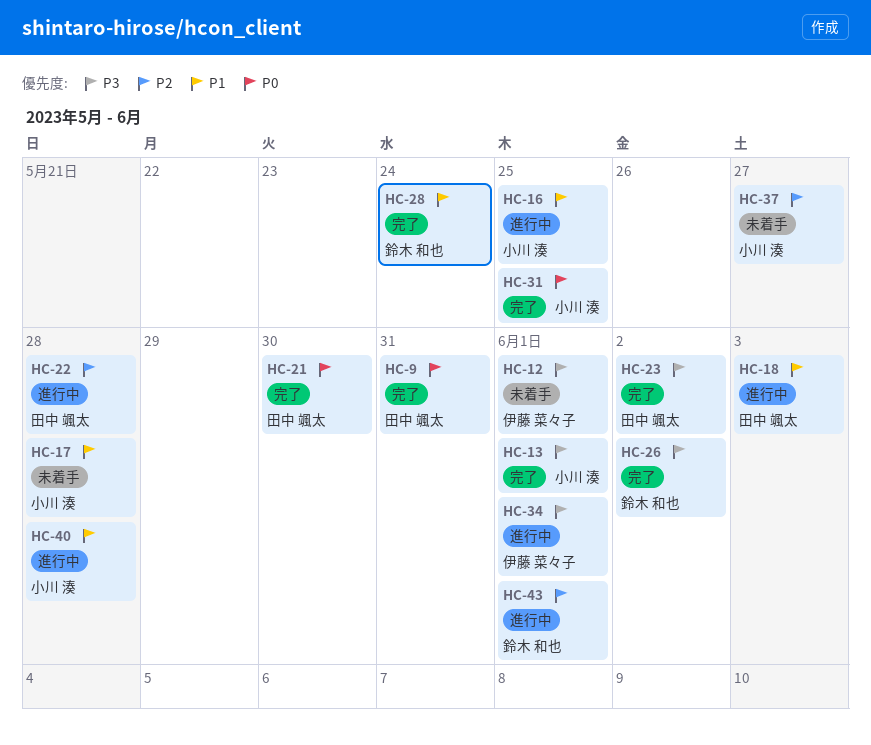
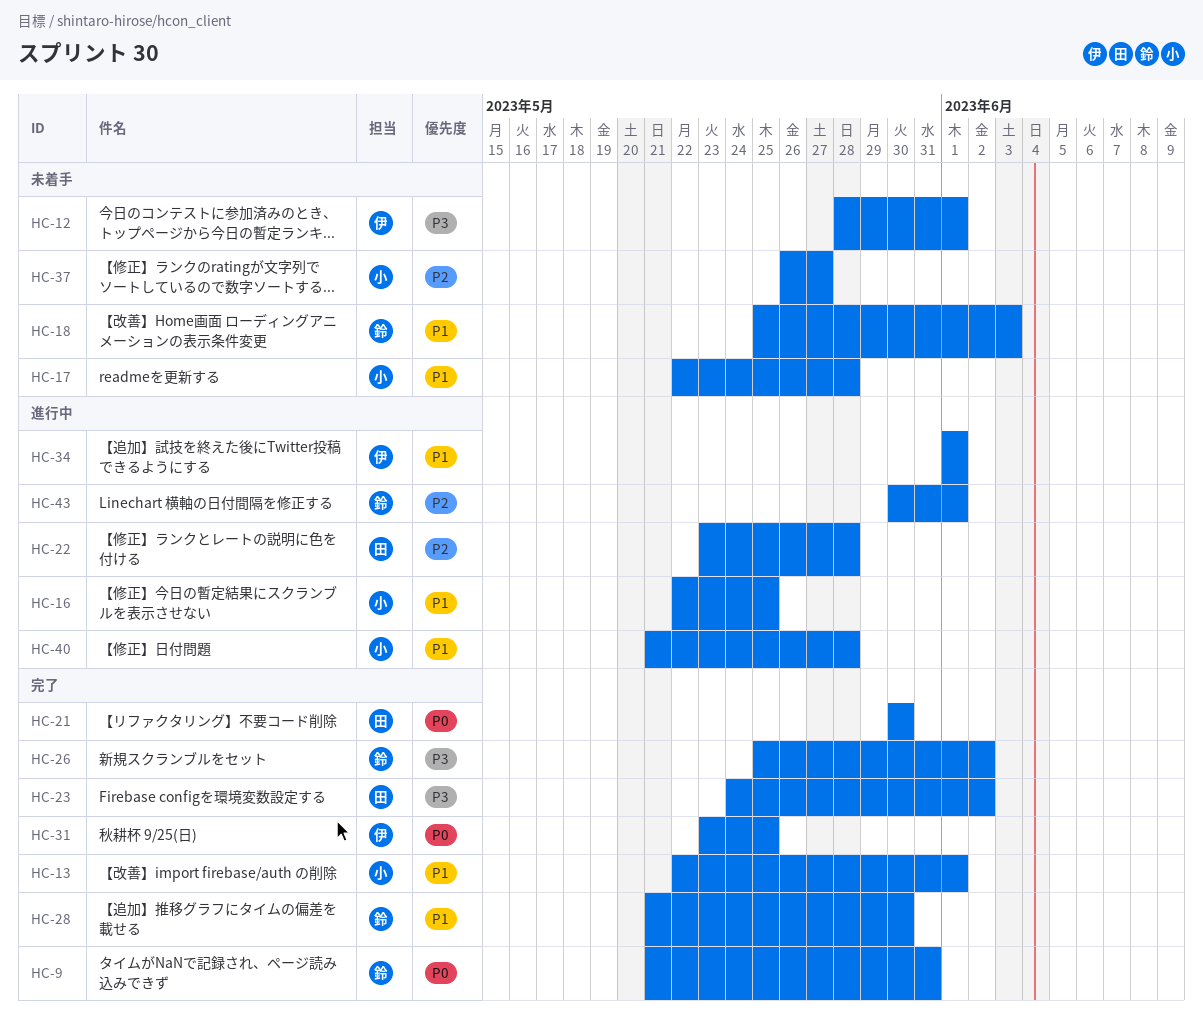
HC-9, owner: 田中 颯太 -> 鈴木 和也
HC-13, priority: P3 -> P1
HC-18, status: 進行中 -> 未着手
HC-18, owner: 田中 颯太 -> 鈴木 和也
HC-28, due: May 24 -> May 30
HC-31, owner: 小川 湊 -> 伊藤 菜々子
HC-34, priority: P3 -> P1

